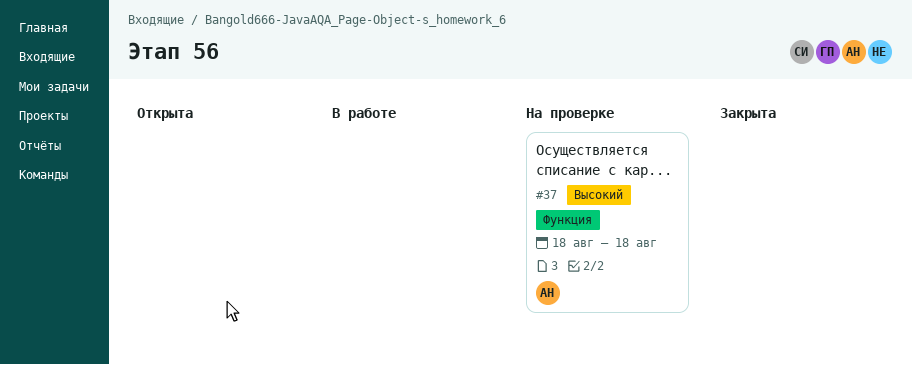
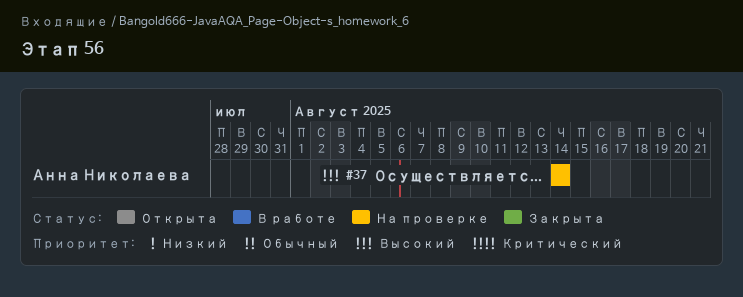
#37, start: Aug 18 -> Aug 14
#37, due: Aug 18 -> Aug 14

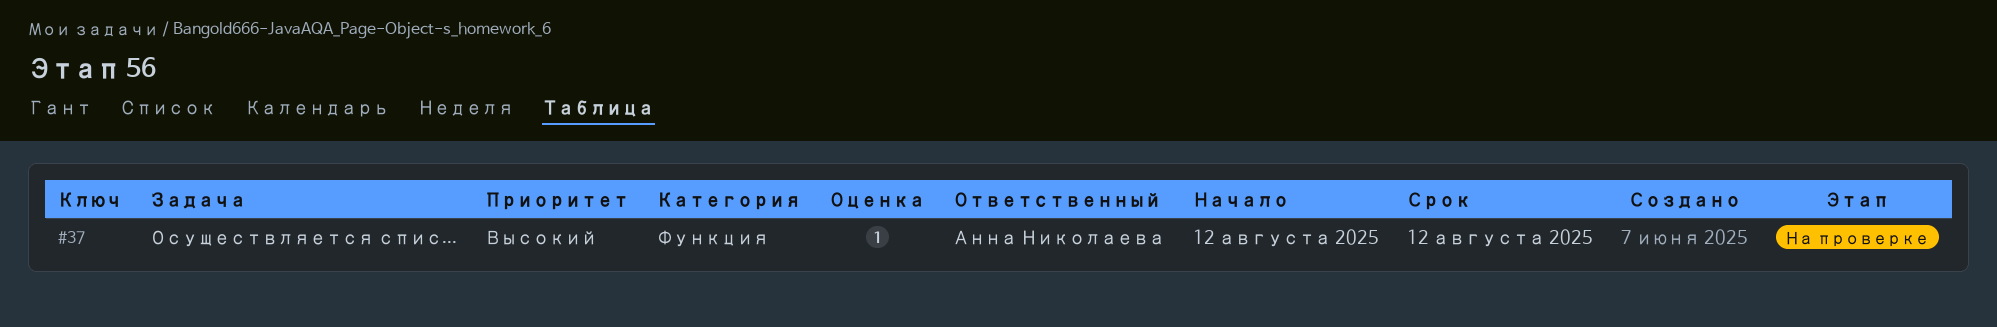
#37, start: Aug 14 -> Aug 12
#37, due: Aug 14 -> Aug 12

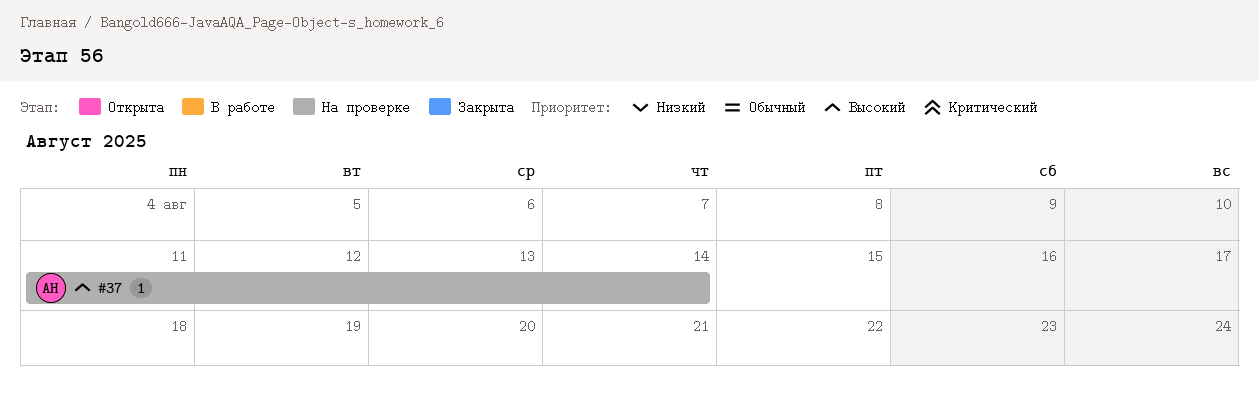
#37, start: Aug 12 -> Aug 11
#37, due: Aug 12 -> Aug 14

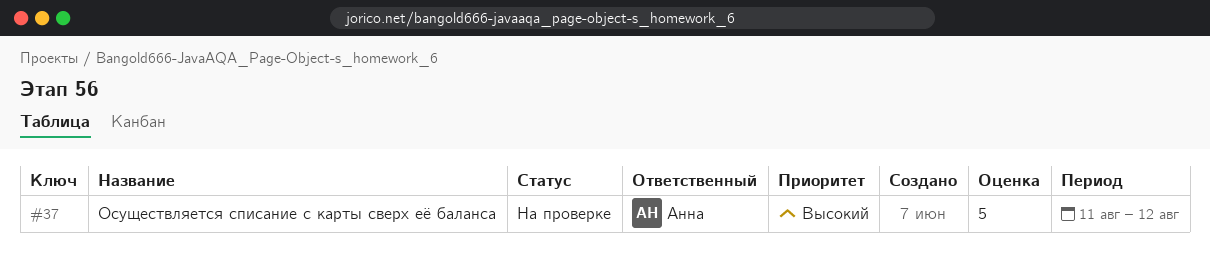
#37, estimate: 1 -> 5
#37, due: Aug 14 -> Aug 12

